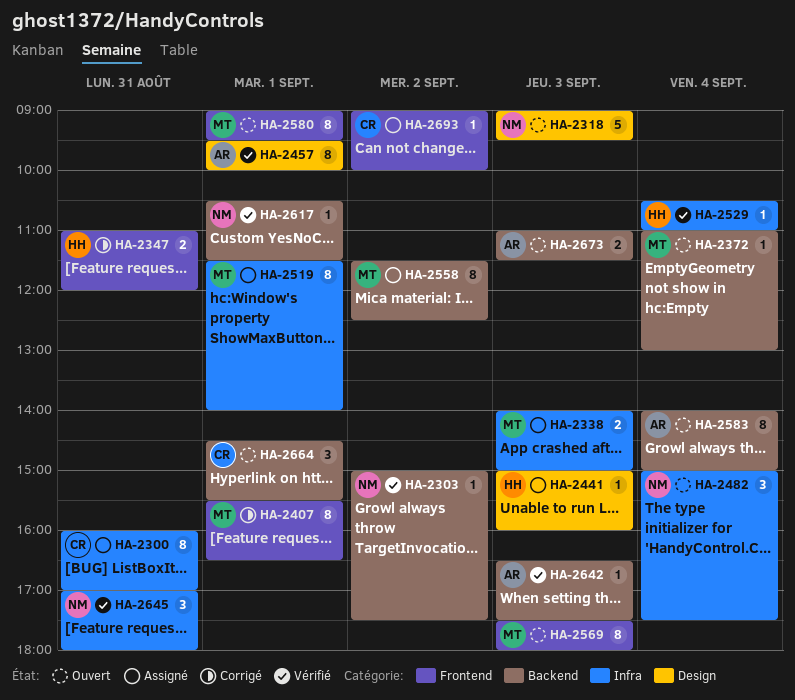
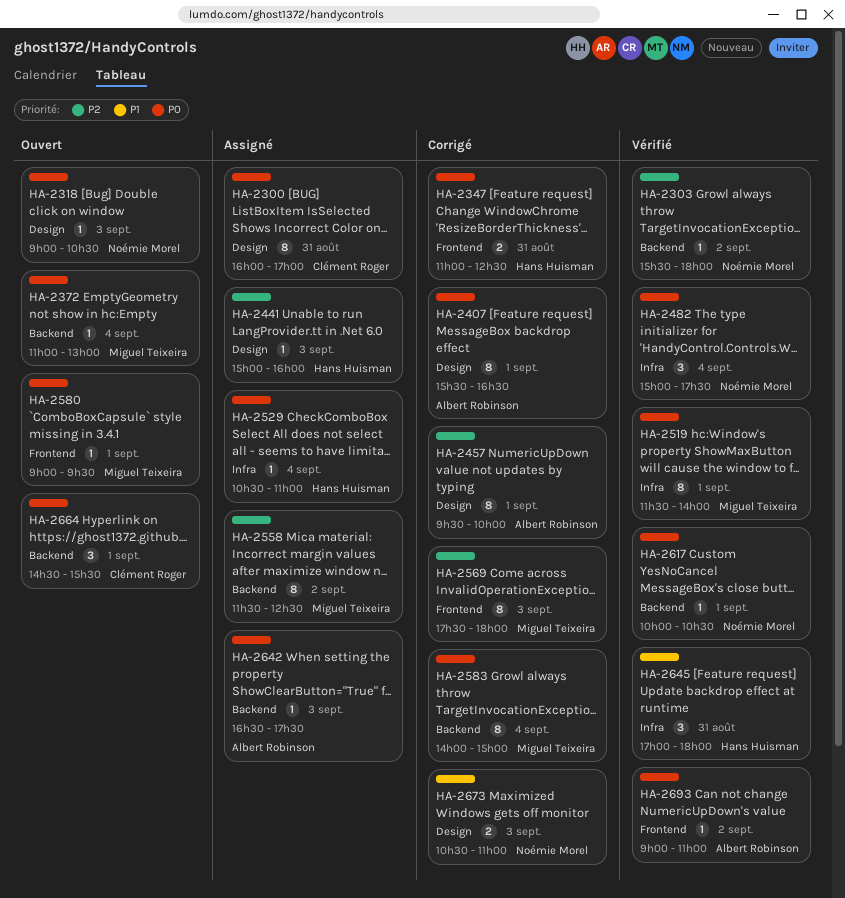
HA-2300, label: Infra -> Design
HA-2303, begins: 15:00 -> 15:30
HA-2303, ends: 17:30 -> 18:00
HA-2318, estimate: 5 -> 1
HA-2318, ends: 09:30 -> 10:30
HA-2338: present -> none
HA-2347, ends: 12:00 -> 12:30
HA-2407, owner: Miguel Teixeira -> Albert Robinson
HA-2407, label: Frontend -> Design
HA-2457, status: Vérifié -> Corrigé
HA-2482, status: Ouvert -> Vérifié
HA-2519, status: Assigné -> Vérifié
HA-2529, status: Vérifié -> Assigné
HA-2569, status: Ouvert -> Corrigé
HA-2580, estimate: 8 -> 1
HA-2583, status: Ouvert -> Corrigé
HA-2583, owner: Albert Robinson -> Miguel Teixeira
HA-2617, begins: 10:30 -> 10:00
HA-2617, ends: 11:30 -> 10:30
HA-2642, status: Vérifié -> Assigné
HA-2645, owner: Noémie Morel -> Hans Huisman
HA-2673, status: Ouvert -> Corrigé
HA-2673, owner: Albert Robinson -> Noémie Morel
HA-2673, label: Backend -> Design
HA-2673, begins: 11:00 -> 10:30
HA-2673, ends: 11:30 -> 11:00
HA-2693, status: Assigné -> Vérifié
HA-2693, owner: Clément Roger -> Albert Robinson
HA-2693, ends: 10:00 -> 11:00

